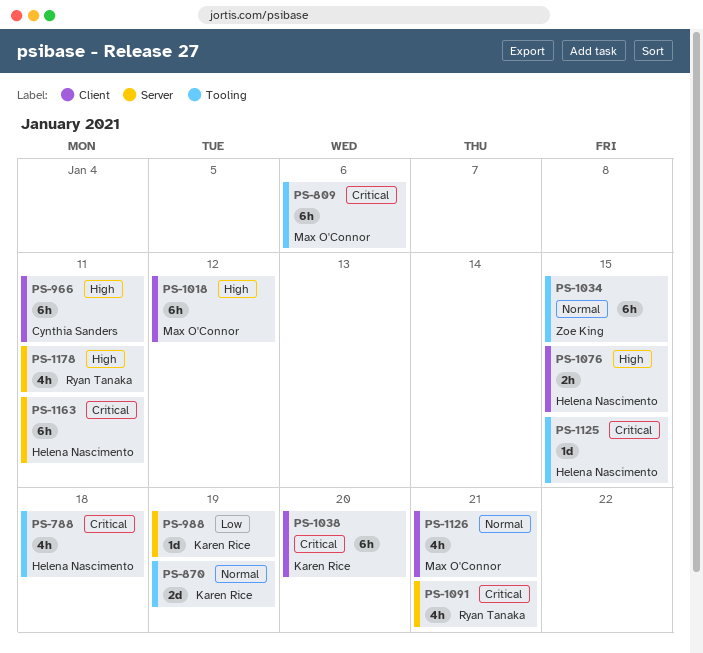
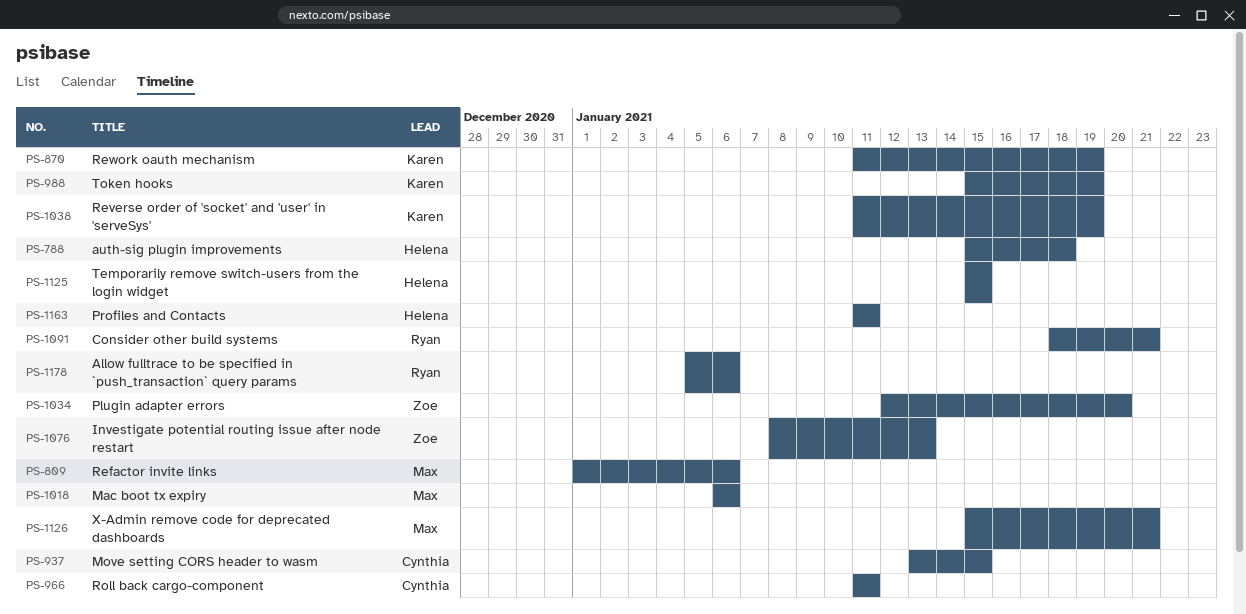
PS-937: none -> present
PS-1018, due: Jan 12 -> Jan 6
PS-1034, due: Jan 15 -> Jan 20
PS-1038, due: Jan 20 -> Jan 19
PS-1076, owner: Helena Nascimento -> Zoe King
PS-1076, due: Jan 15 -> Jan 13
PS-1178, due: Jan 11 -> Jan 6

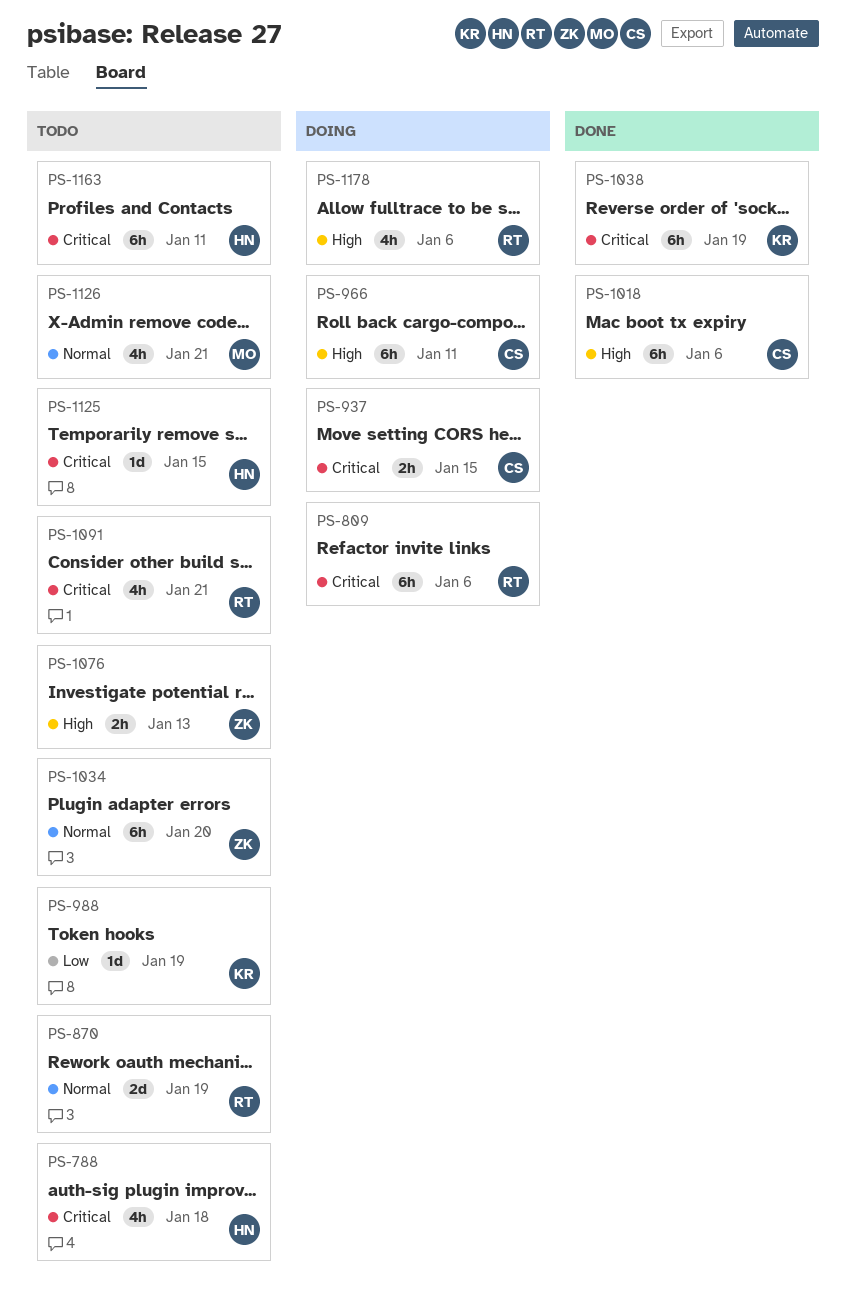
PS-809, owner: Max -> Ryan
PS-870, owner: Karen -> Ryan
PS-1018, owner: Max -> Cynthia

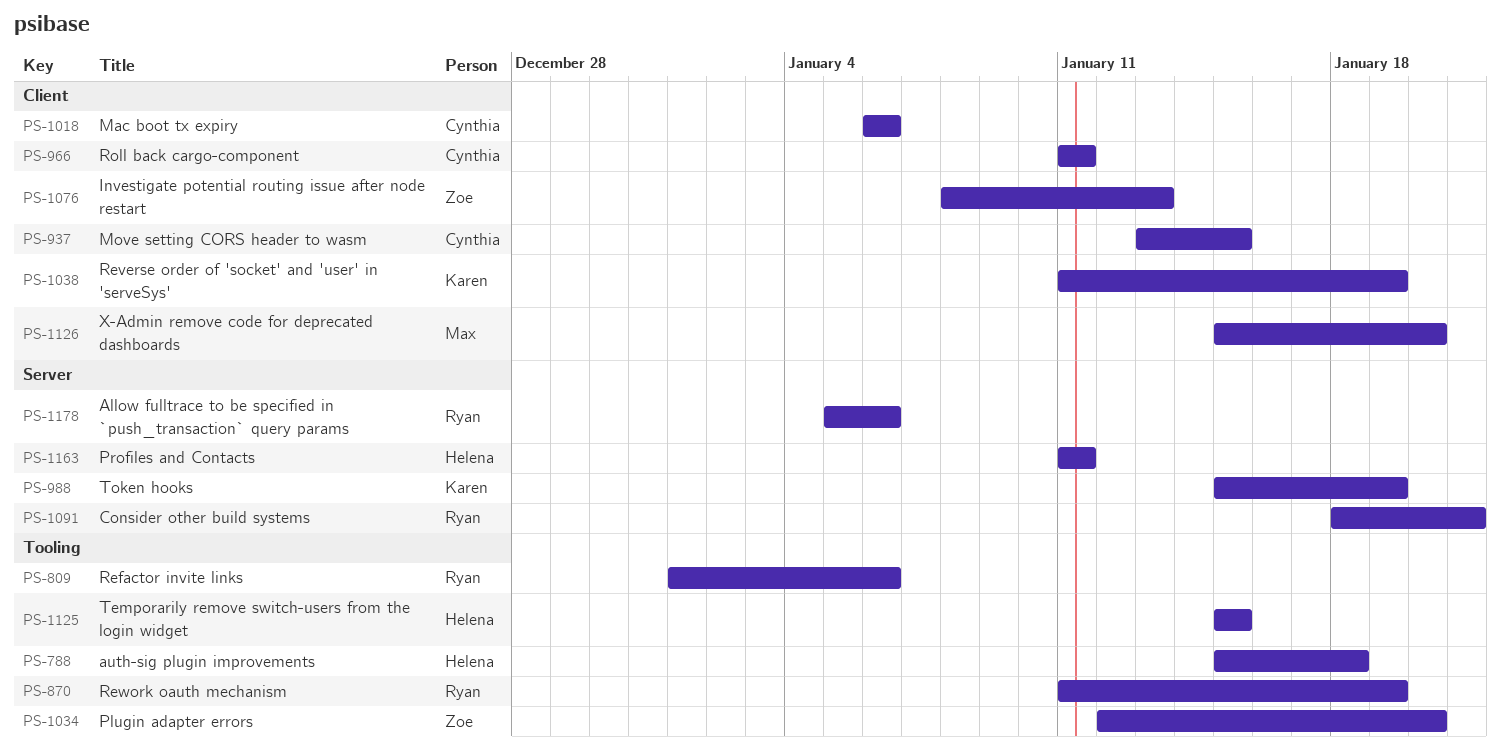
PS-1126, due: Jan 21 -> Jan 20

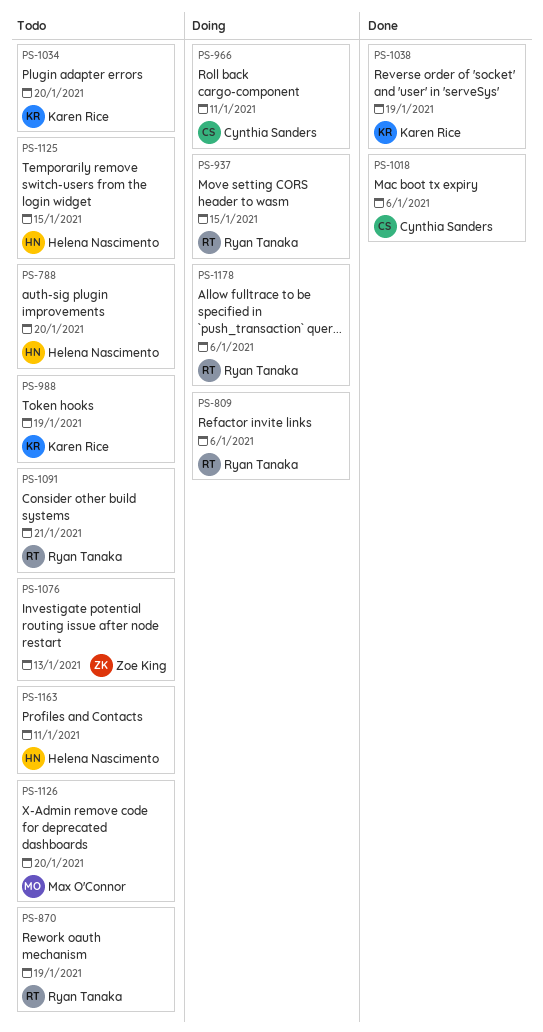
PS-788, due: Jan 18 -> Jan 20
PS-937, owner: Cynthia Sanders -> Ryan Tanaka
PS-1034, owner: Zoe King -> Karen Rice

